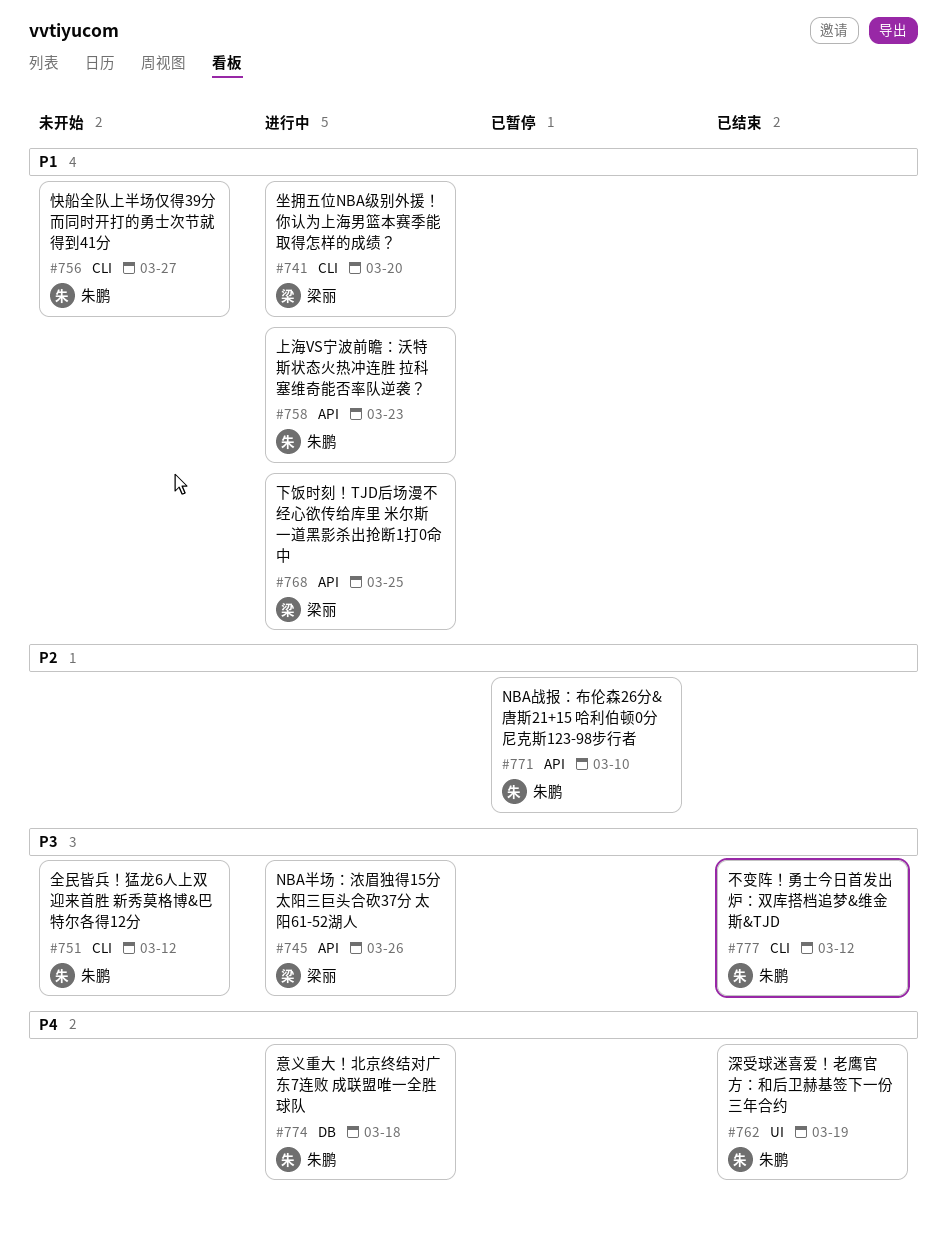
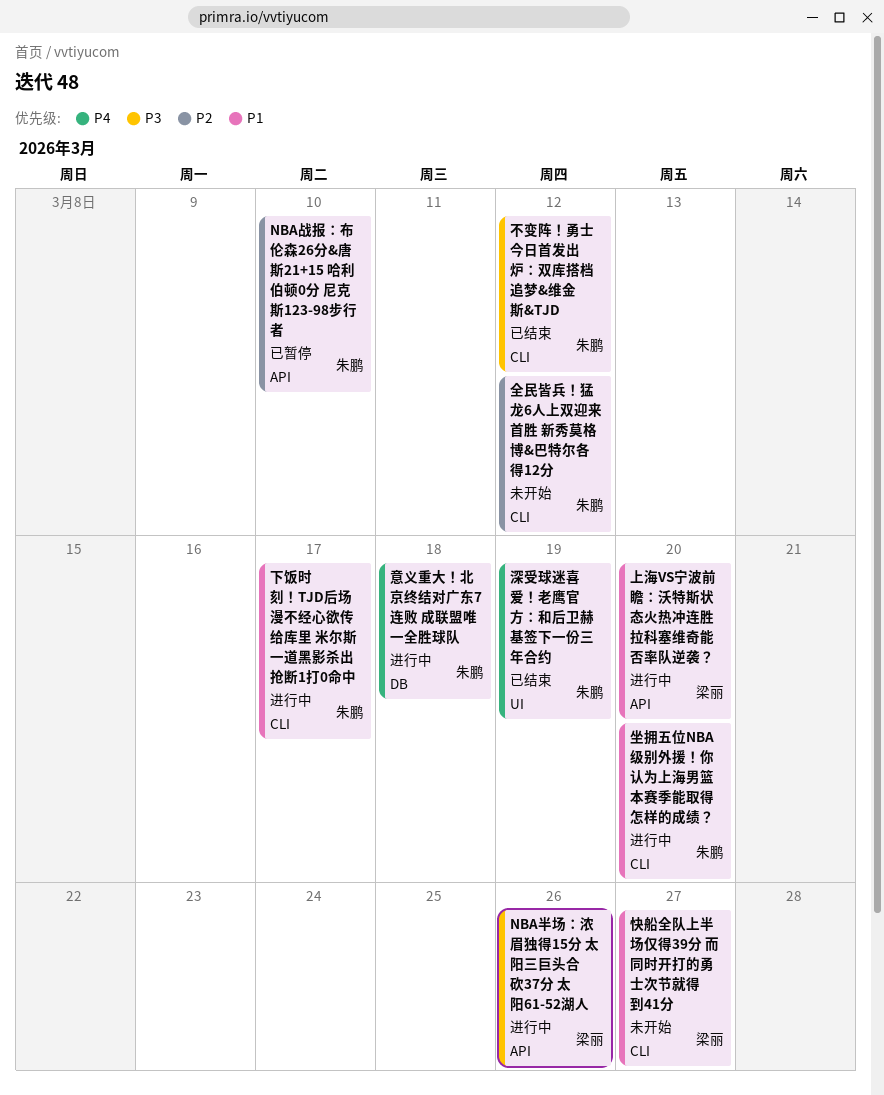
上海VS宁波前瞻：沃特斯状态火热冲连胜 拉科塞维奇能否率队逆袭？, owner: 朱鹏 -> 梁丽
上海VS宁波前瞻：沃特斯状态火热冲连胜 拉科塞维奇能否率队逆袭？, due: Mar 23 -> Mar 20
下饭时刻！TJD后场漫不经心欲传给库里 米尔斯一道黑影杀出抢断1打0命中, owner: 梁丽 -> 朱鹏
下饭时刻！TJD后场漫不经心欲传给库里 米尔斯一道黑影杀出抢断1打0命中, label: API -> CLI
下饭时刻！TJD后场漫不经心欲传给库里 米尔斯一道黑影杀出抢断1打0命中, due: Mar 25 -> Mar 17
全民皆兵！猛龙6人上双迎来首胜 新秀莫格博&巴特尔各得12分, priority: P3 -> P2
坐拥五位NBA级别外援！你认为上海男篮本赛季能取得怎样的成绩？, owner: 梁丽 -> 朱鹏
快船全队上半场仅得39分 而同时开打的勇士次节就得到41分, owner: 朱鹏 -> 梁丽

